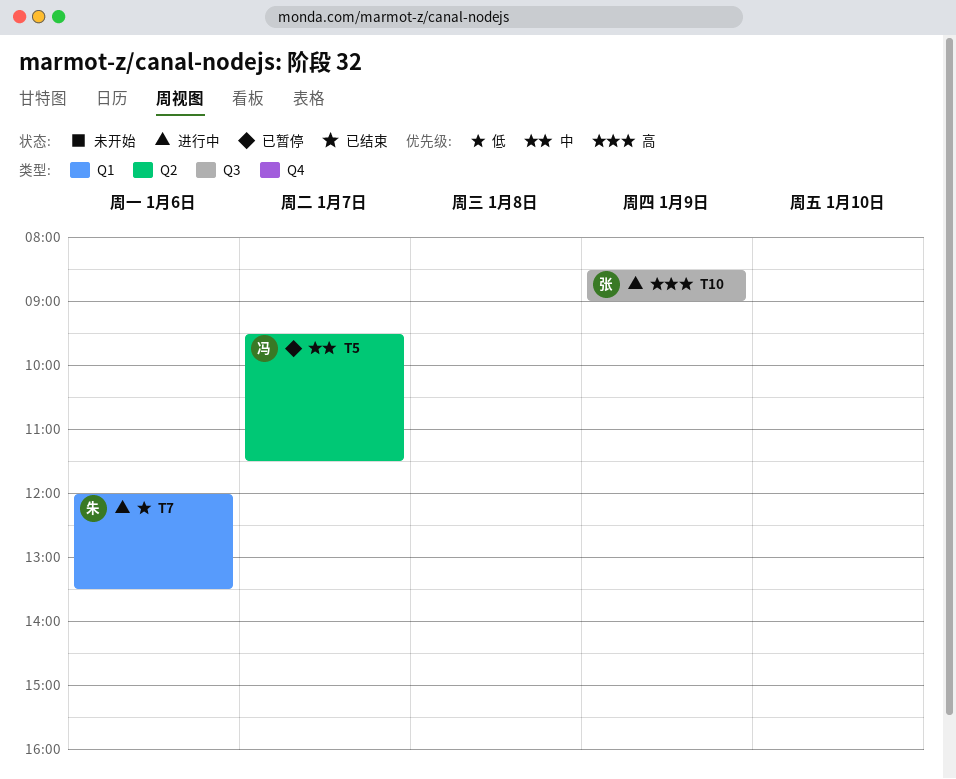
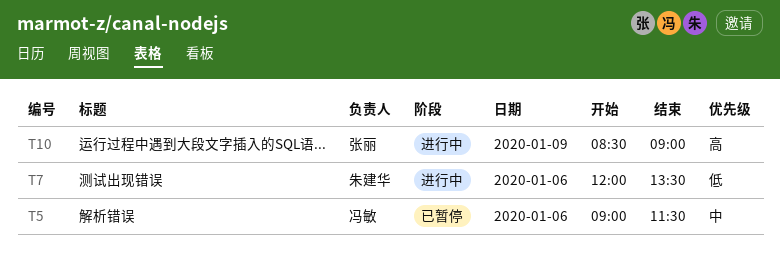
T5, day: Jan 7 -> Jan 6
T5, begins: 09:30 -> 09:00

